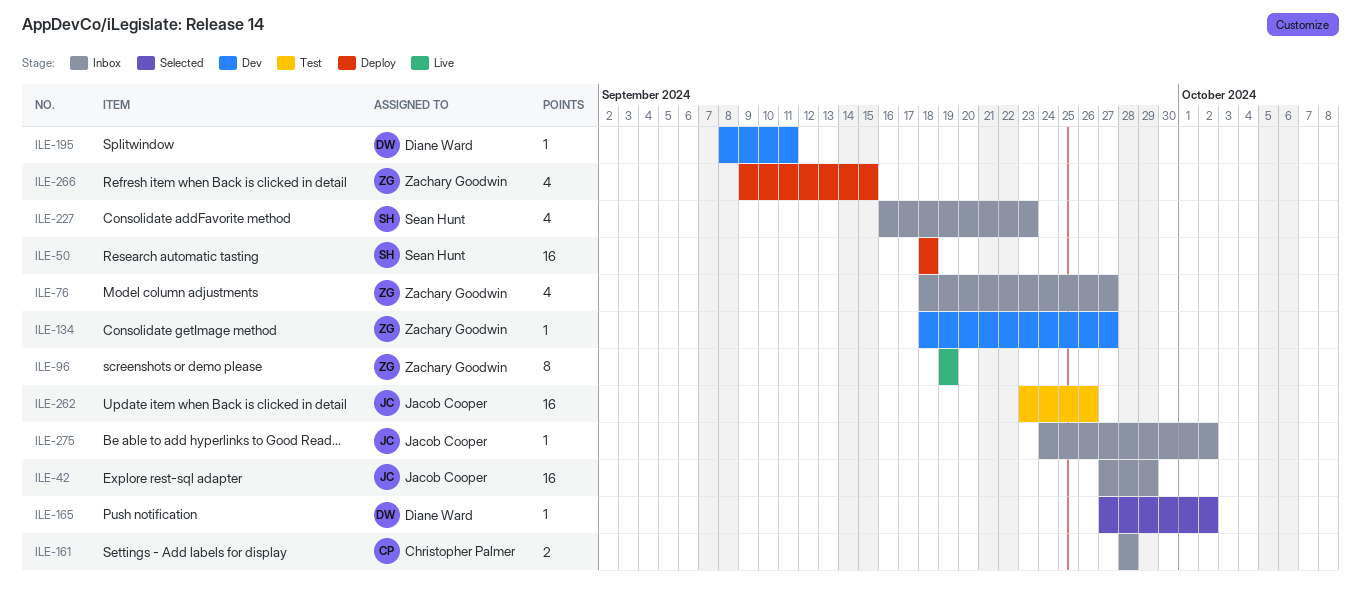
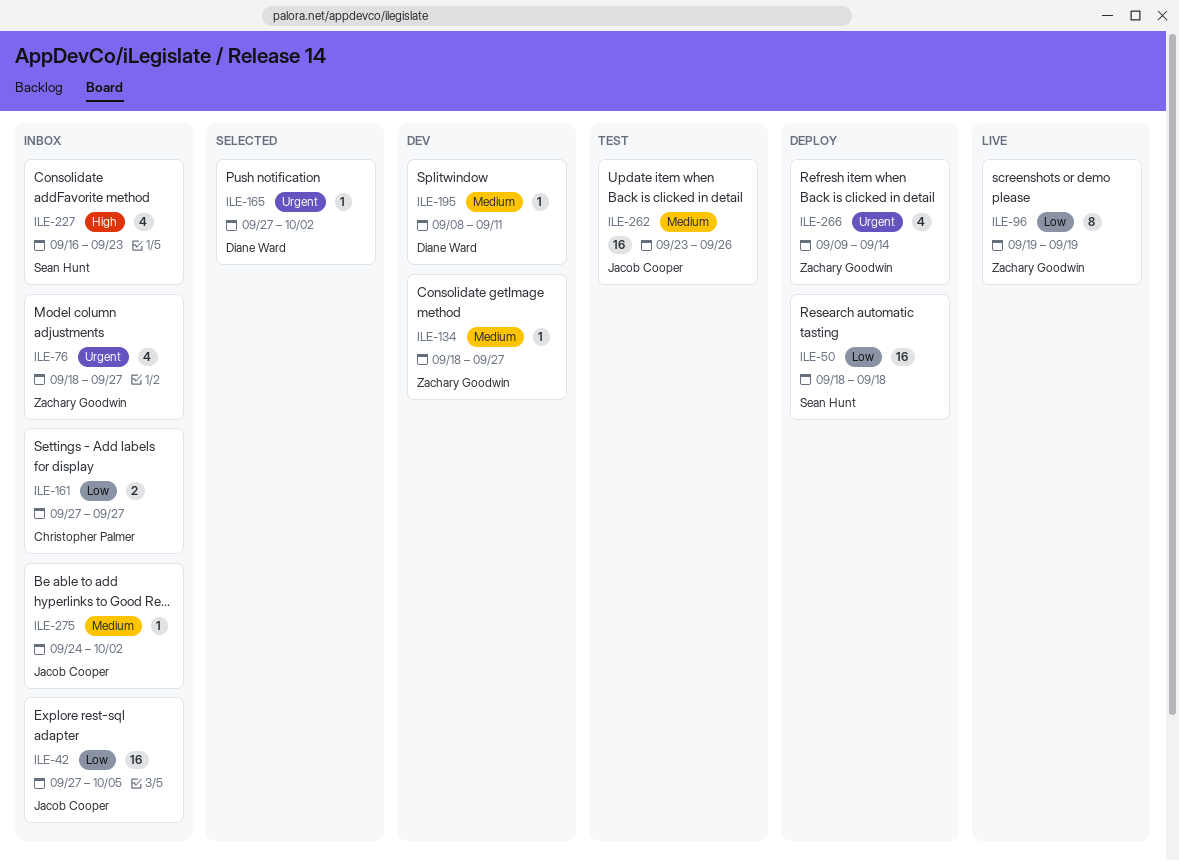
ILE-42, due: Sep 29 -> Oct 5
ILE-161, start: Sep 28 -> Sep 27
ILE-161, due: Sep 28 -> Sep 27
ILE-266, due: Sep 15 -> Sep 14

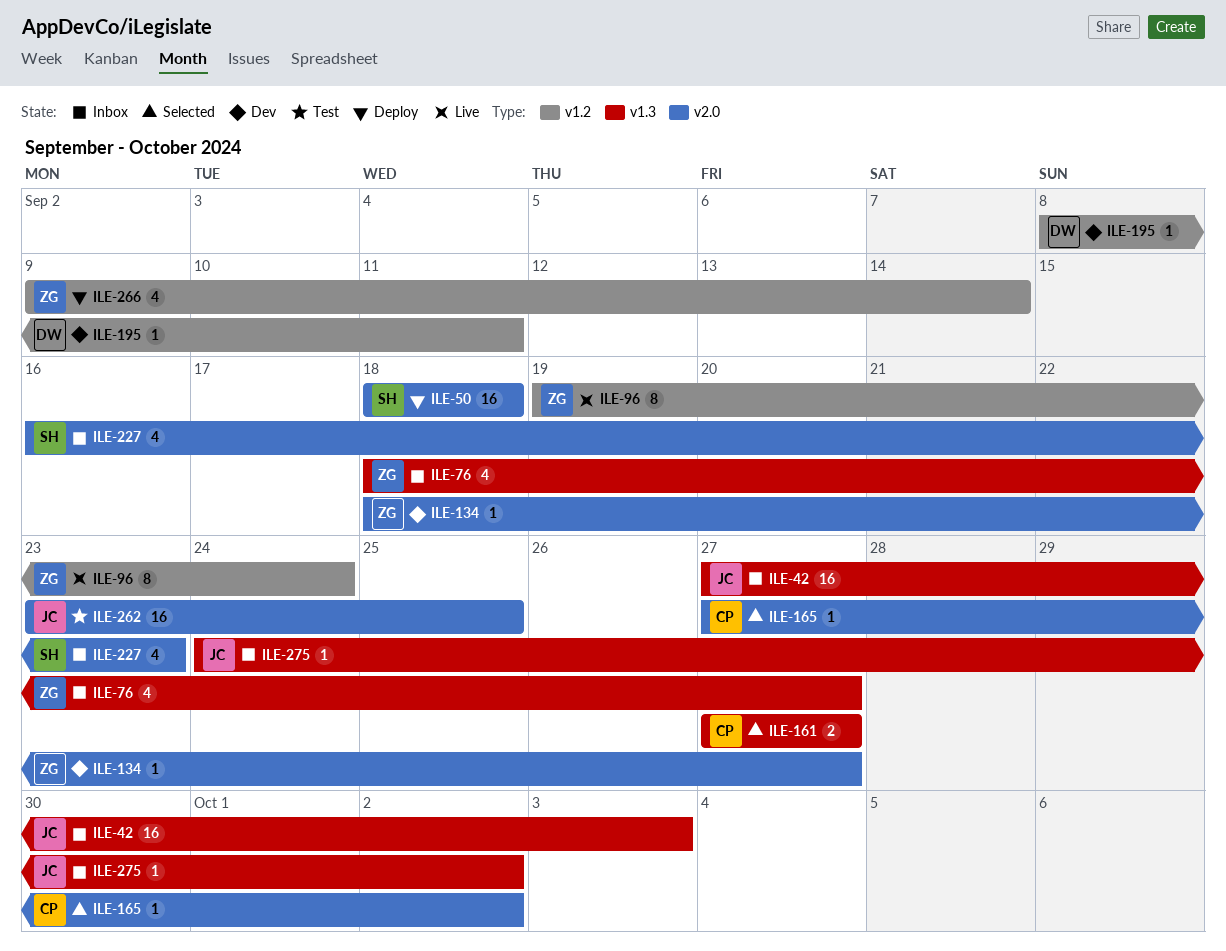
ILE-42, due: Oct 5 -> Oct 3
ILE-96, due: Sep 19 -> Sep 24
ILE-161, status: Inbox -> Selected
ILE-165, owner: Diane Ward -> Christopher Palmer
ILE-262, due: Sep 26 -> Sep 25

